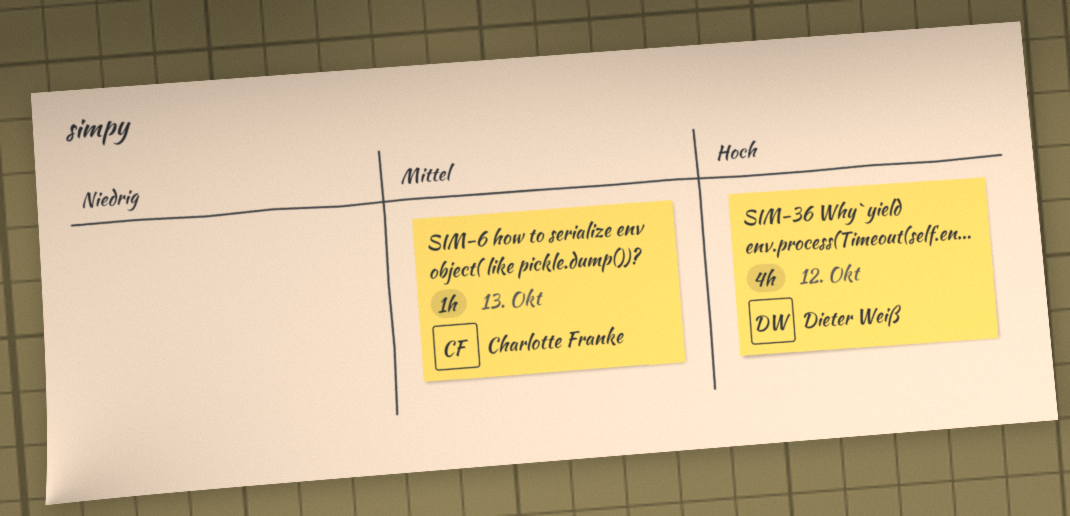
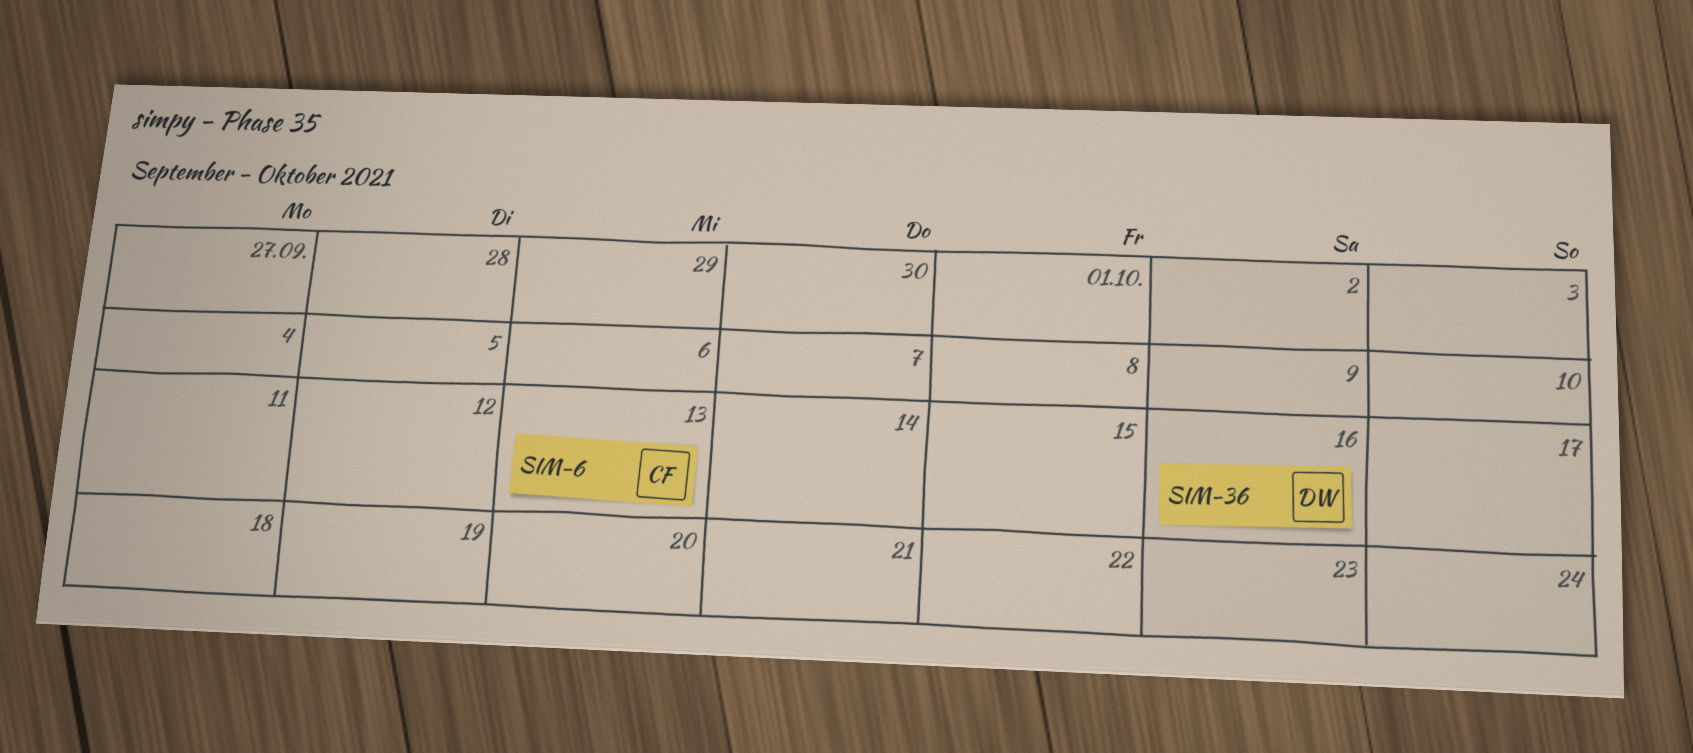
SIM-36, due: Oct 12 -> Oct 16

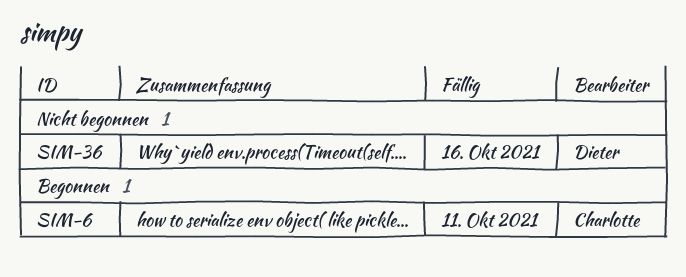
SIM-6, due: Oct 13 -> Oct 11

